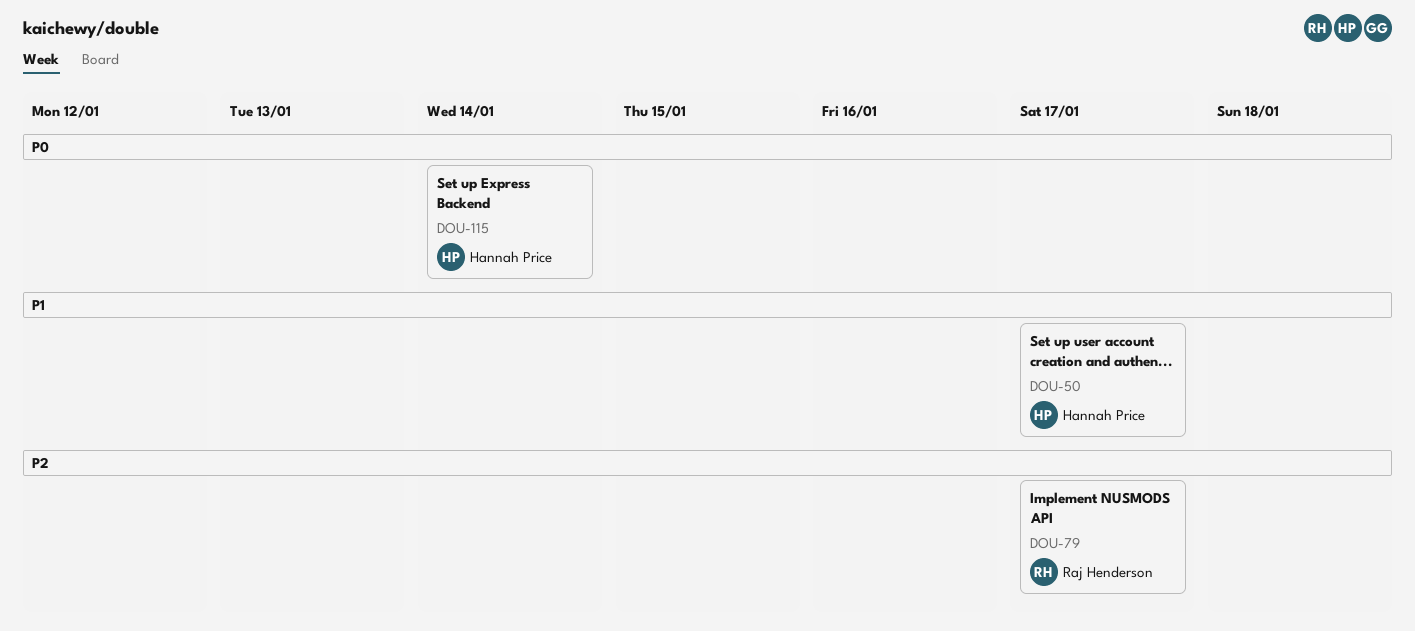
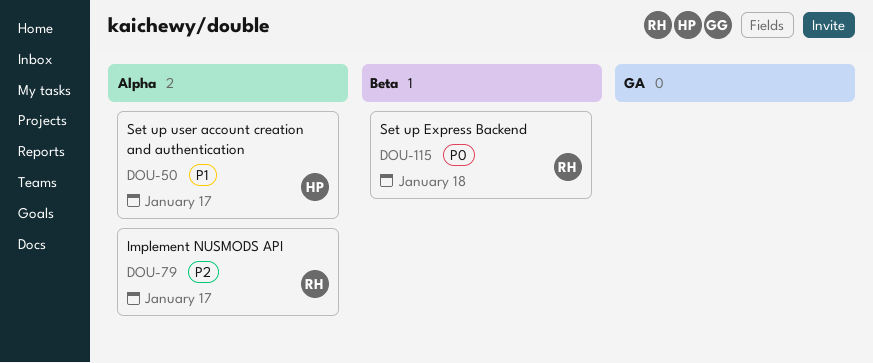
DOU-115, owner: Hannah Price -> Raj Henderson
DOU-115, due: Jan 14 -> Jan 18

